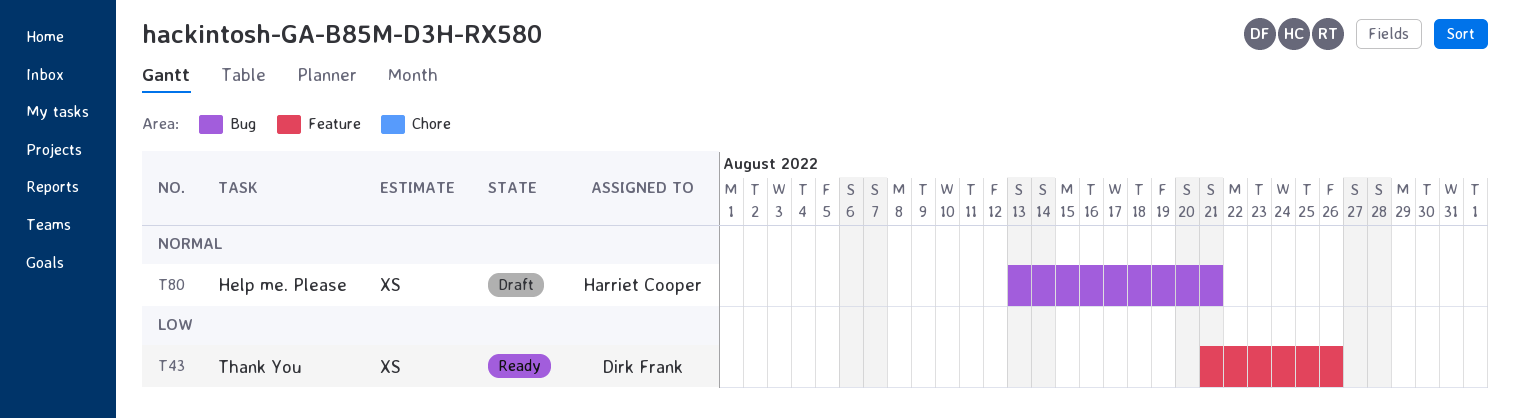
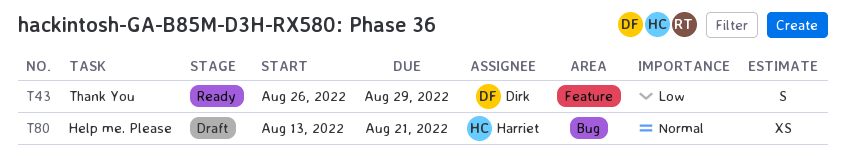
T43, estimate: XS -> S
T43, start: Aug 21 -> Aug 26
T43, due: Aug 26 -> Aug 29

